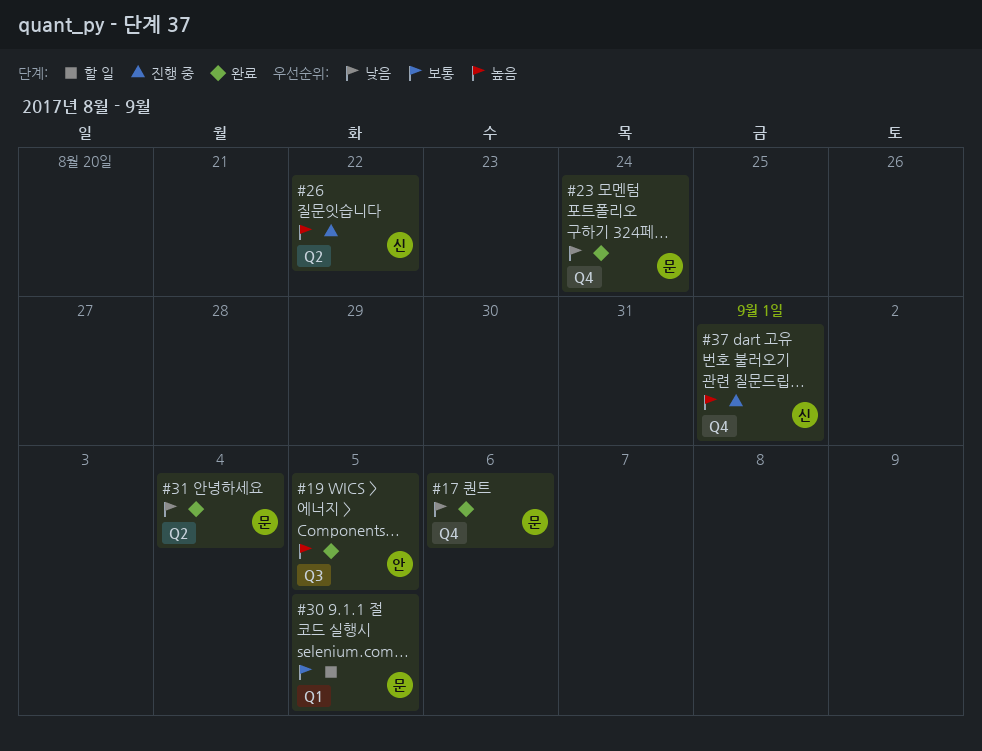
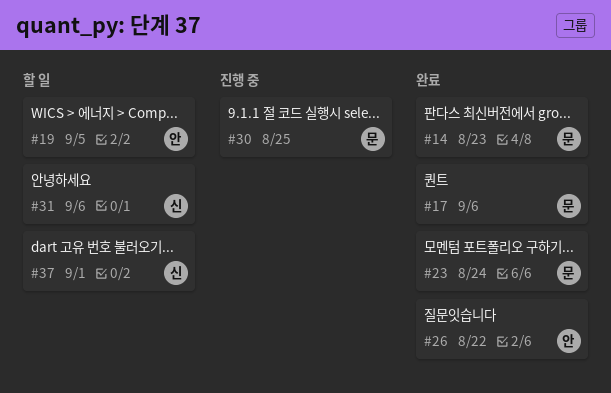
#14: none -> present
#19, status: 완료 -> 할 일
#26, status: 진행 중 -> 완료
#26, owner: 신 -> 안
#30, status: 할 일 -> 진행 중
#30, due: Sep 5 -> Aug 25
#31, status: 완료 -> 할 일
#31, owner: 문 -> 신
#31, due: Sep 4 -> Sep 6
#37, status: 진행 중 -> 할 일

